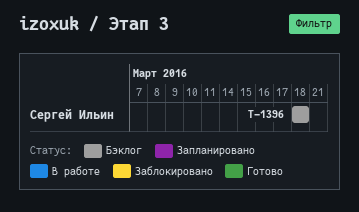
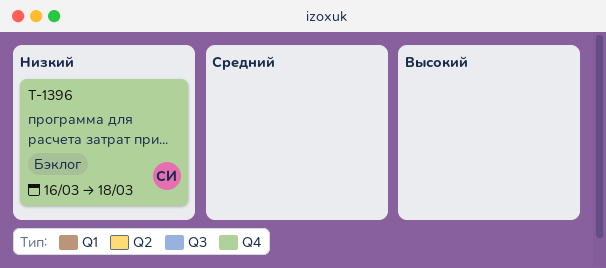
T-1396, start: Mar 18 -> Mar 16

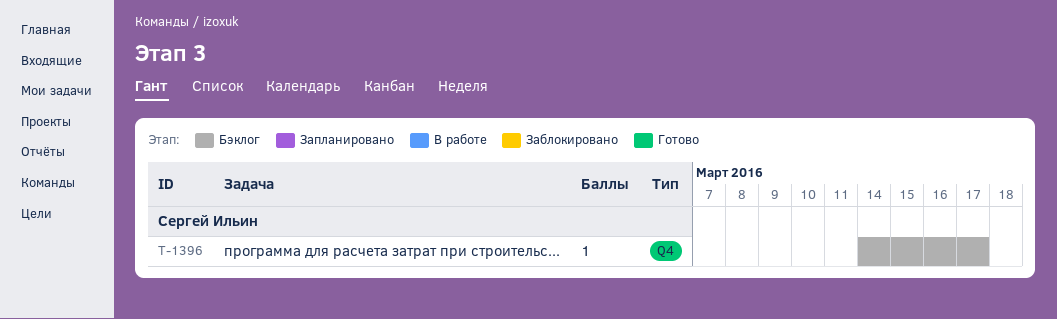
T-1396, start: Mar 16 -> Mar 14
T-1396, due: Mar 18 -> Mar 17

